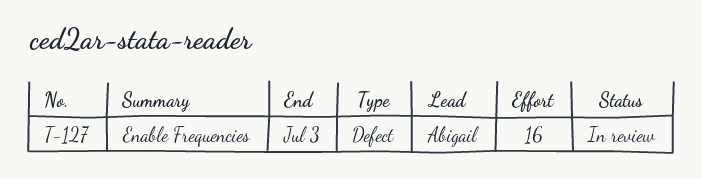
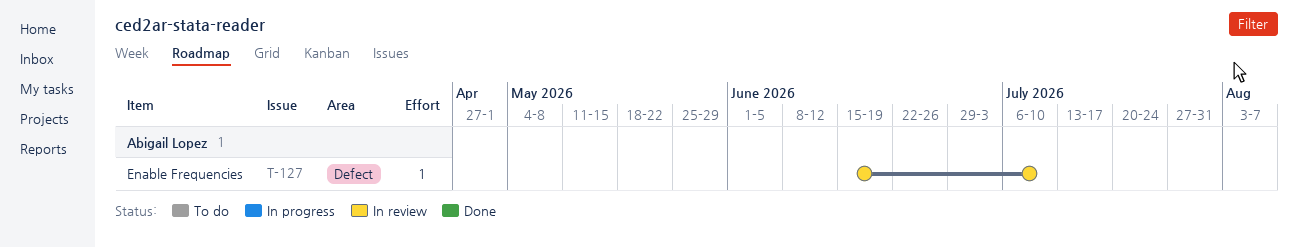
T-127, estimate: 16 -> 1
T-127, due: Jul 3 -> Jul 10

